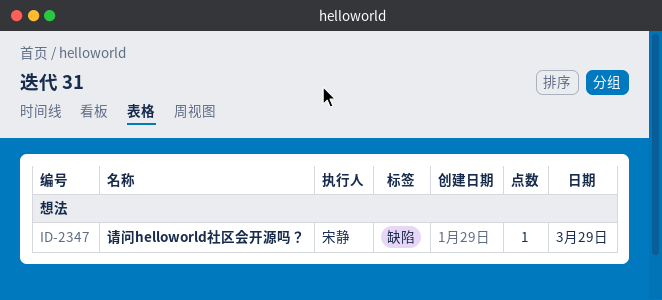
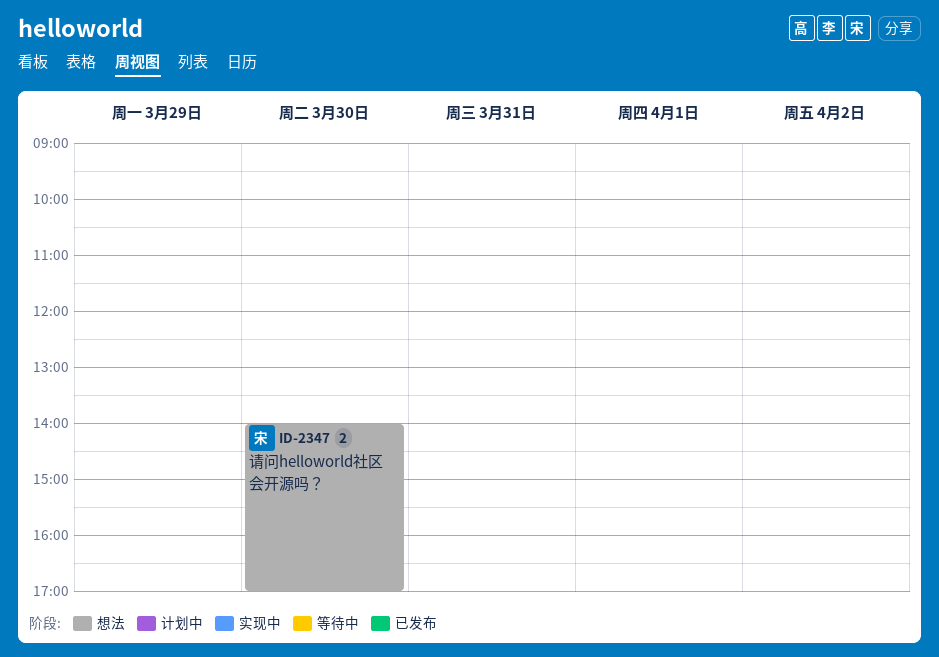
ID-2347, estimate: 1 -> 2
ID-2347, day: Mar 29 -> Mar 30

